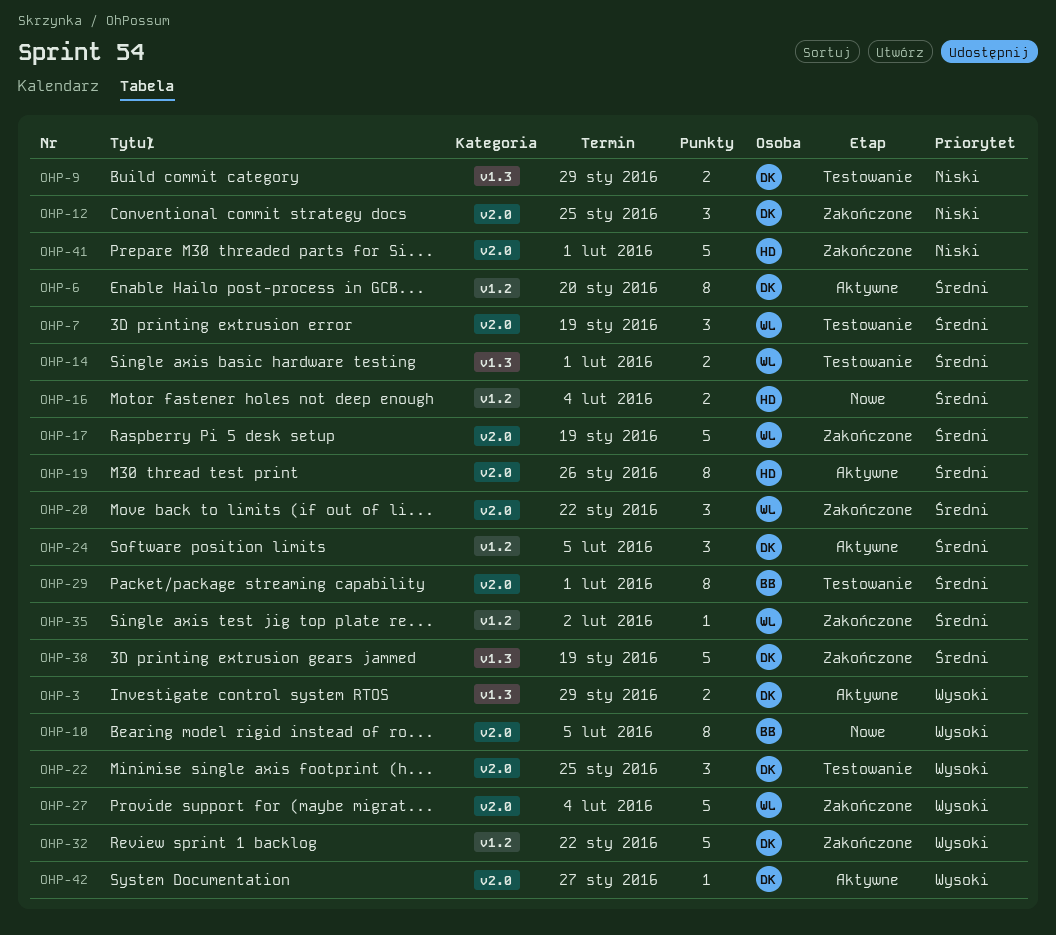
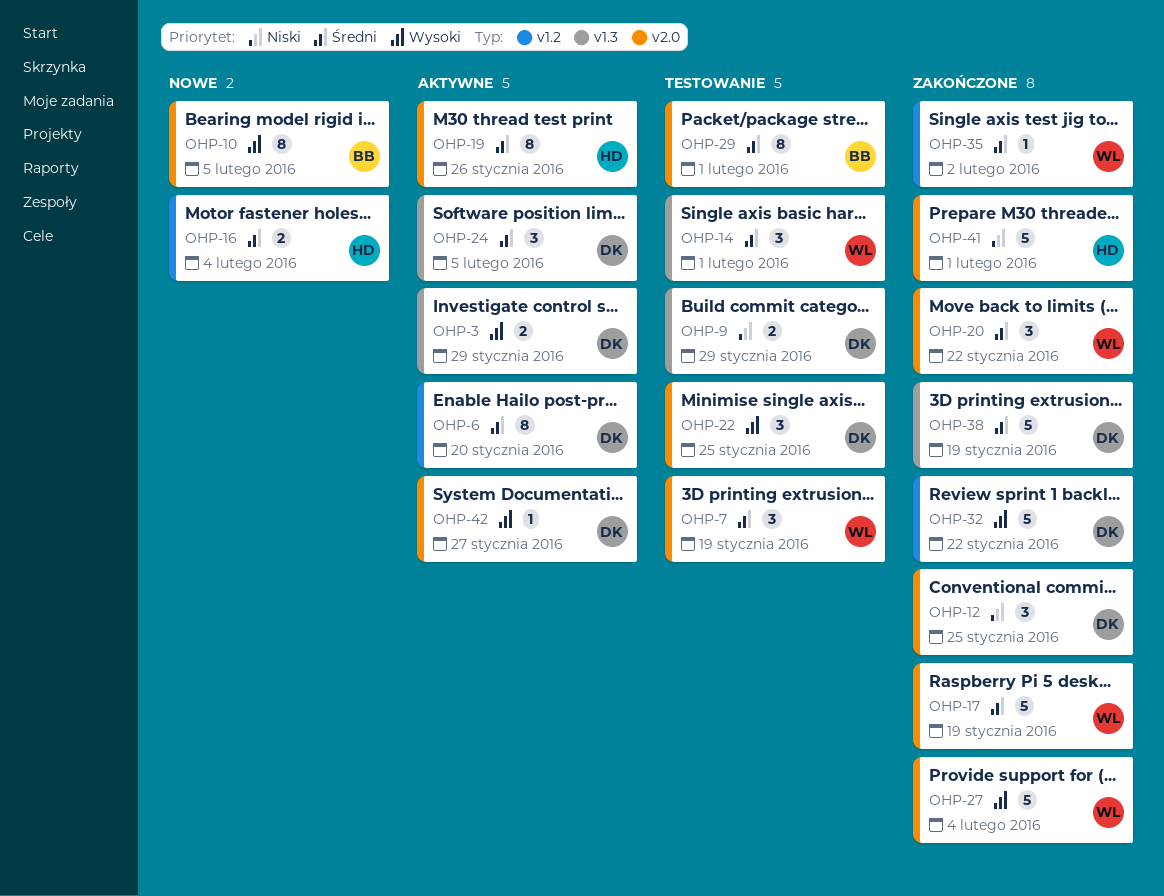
OHP-14, estimate: 2 -> 3
OHP-24, label: v1.2 -> v1.3

